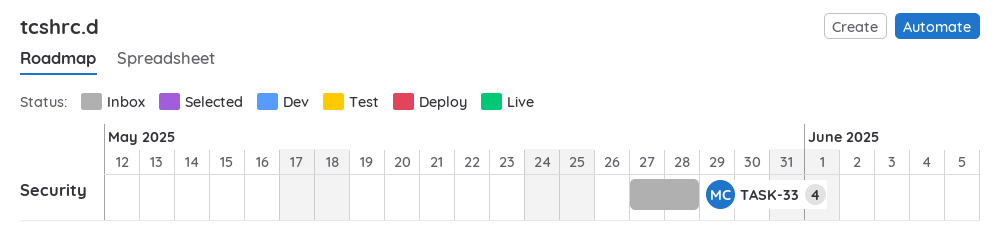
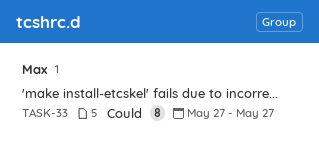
TASK-33, estimate: 4 -> 8
TASK-33, due: May 28 -> May 27

